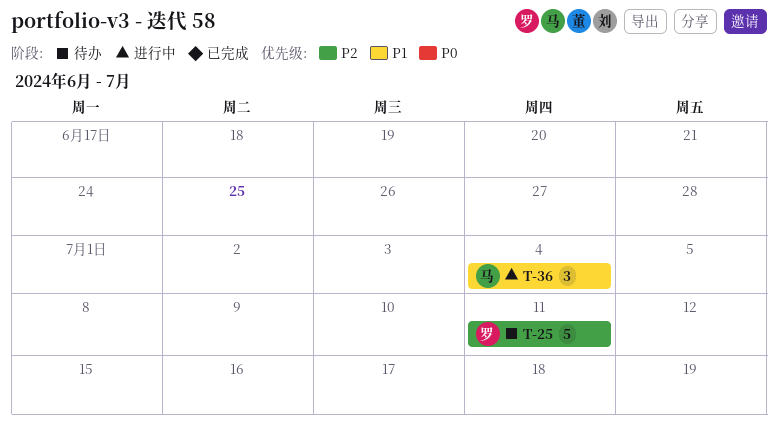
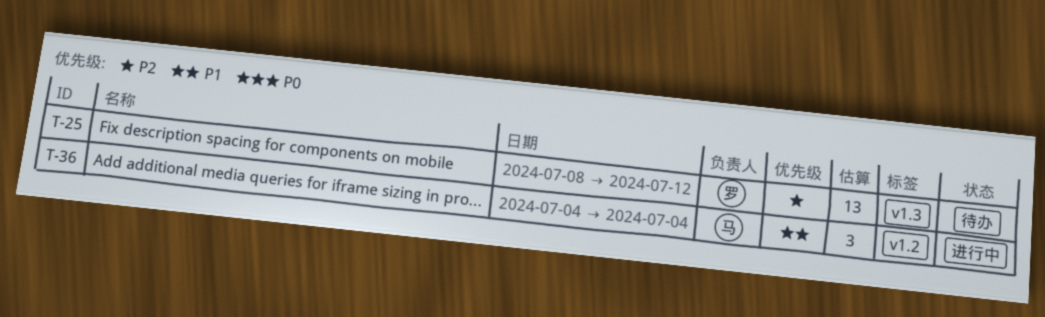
T-25, estimate: 5 -> 13
T-25, start: Jul 11 -> Jul 8
T-25, due: Jul 11 -> Jul 12

